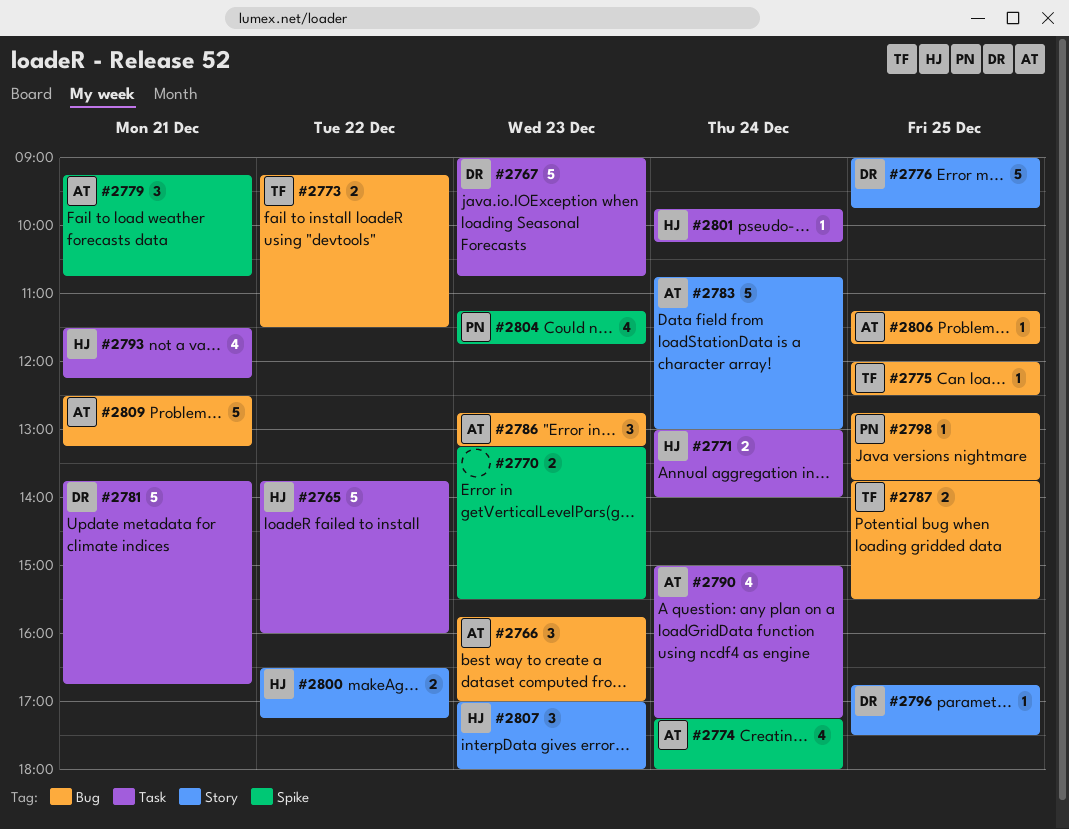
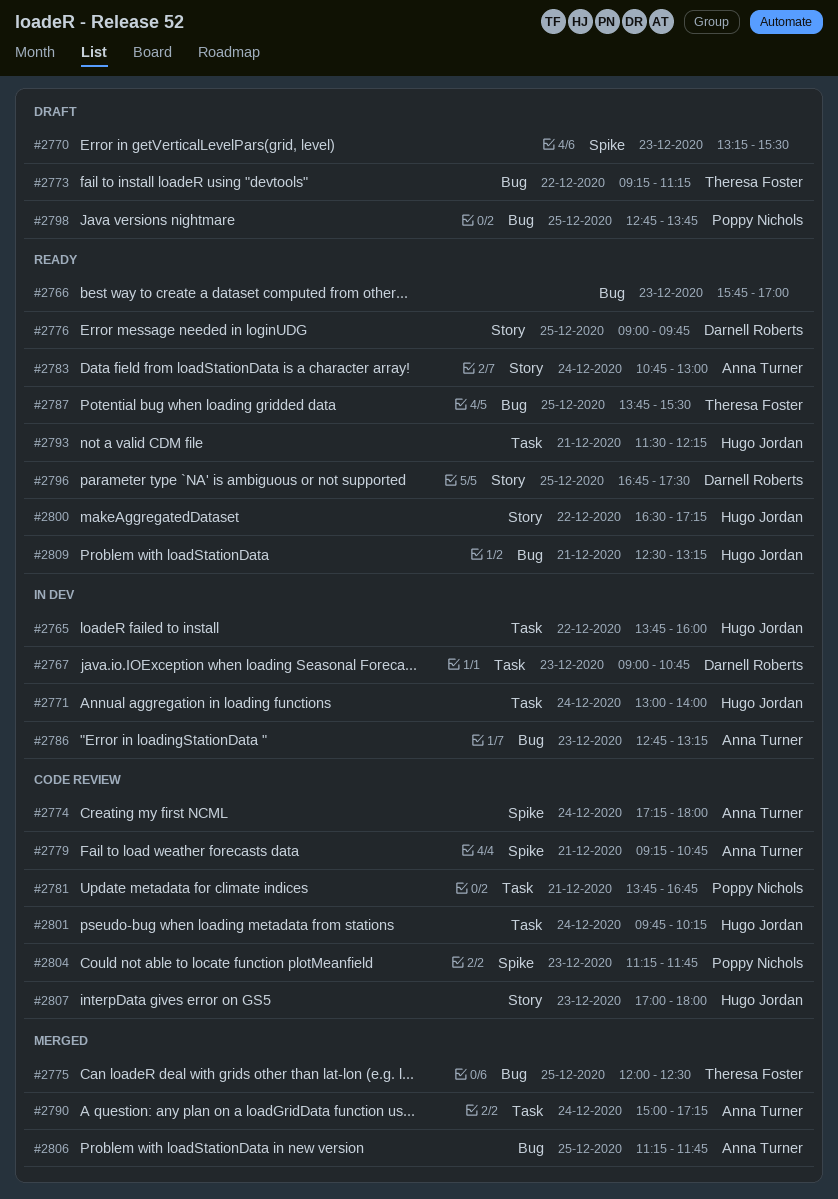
#2766, owner: Anna Turner -> none
#2773, ends: 11:30 -> 11:15
#2781, owner: Darnell Roberts -> Poppy Nichols
#2809, owner: Anna Turner -> Hugo Jordan

